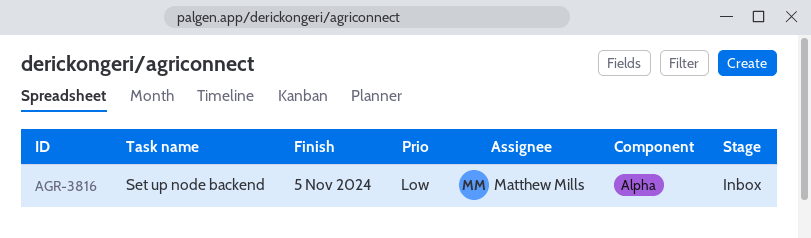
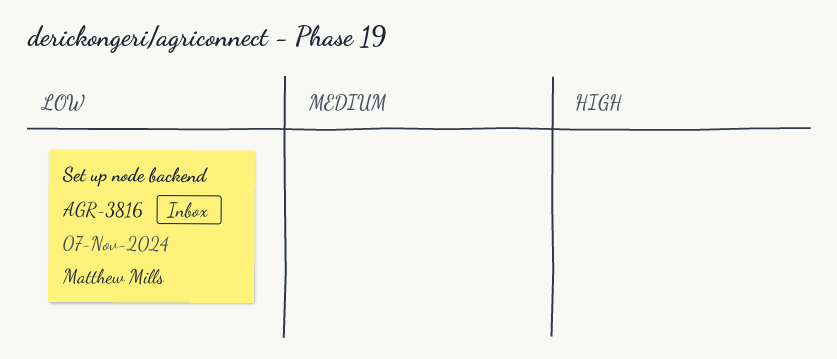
AGR-3816, due: Nov 5 -> Nov 7

